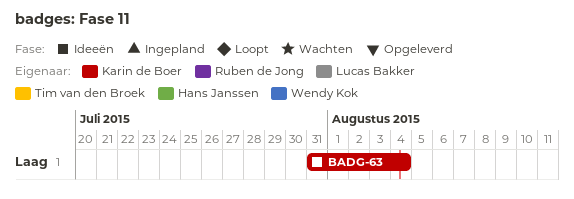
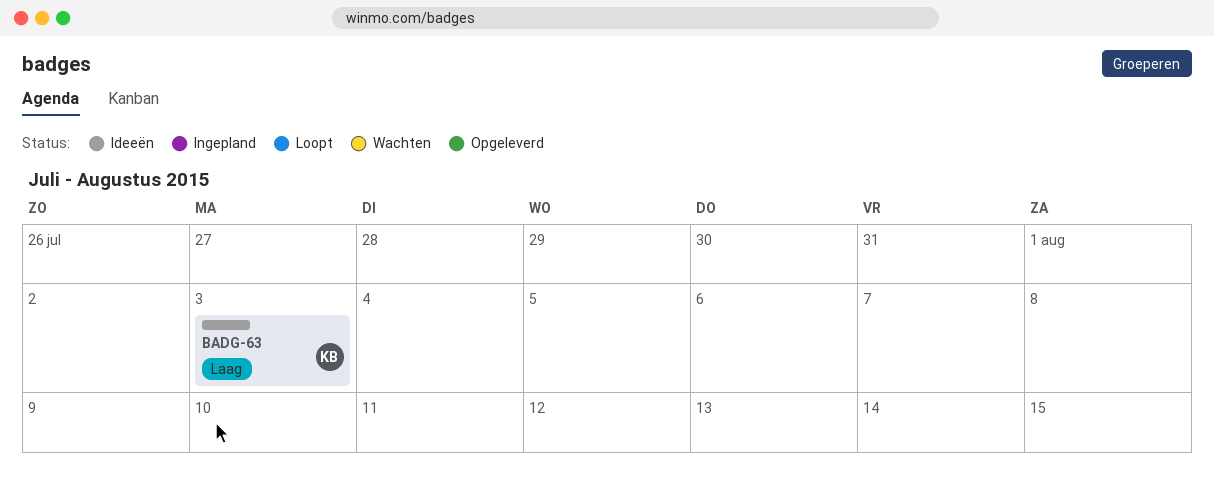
BADG-63, due: Aug 4 -> Aug 3

